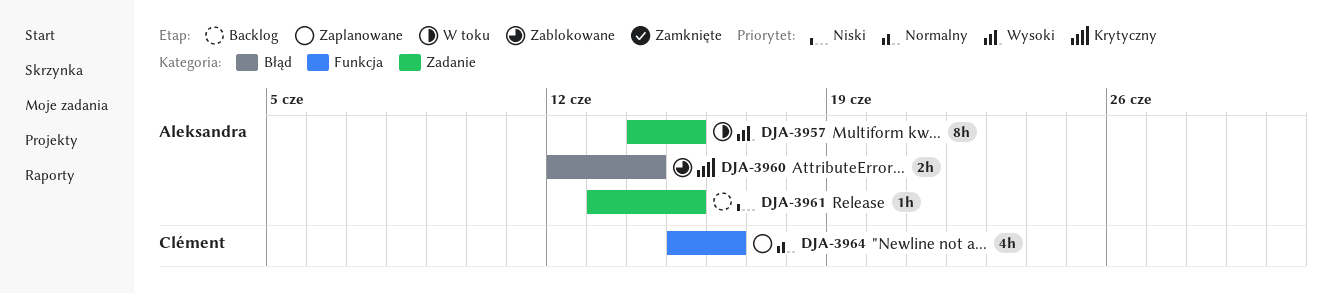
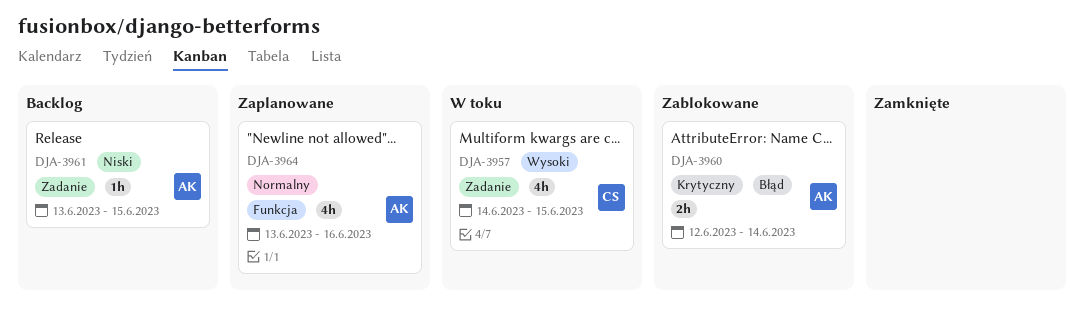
DJA-3957, owner: Aleksandra -> Clément
DJA-3957, estimate: 8h -> 4h
DJA-3964, owner: Clément -> Aleksandra
DJA-3964, start: Jun 15 -> Jun 13

